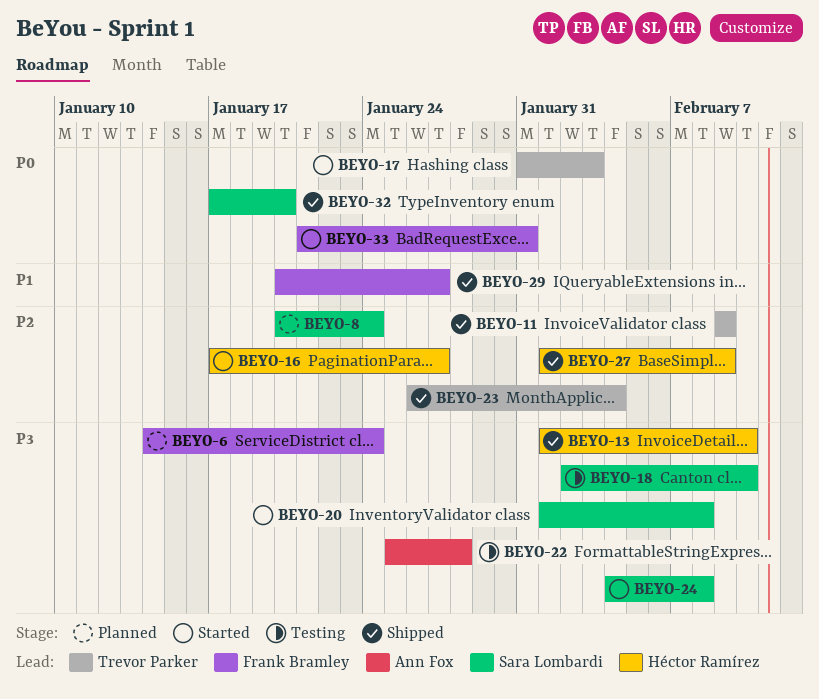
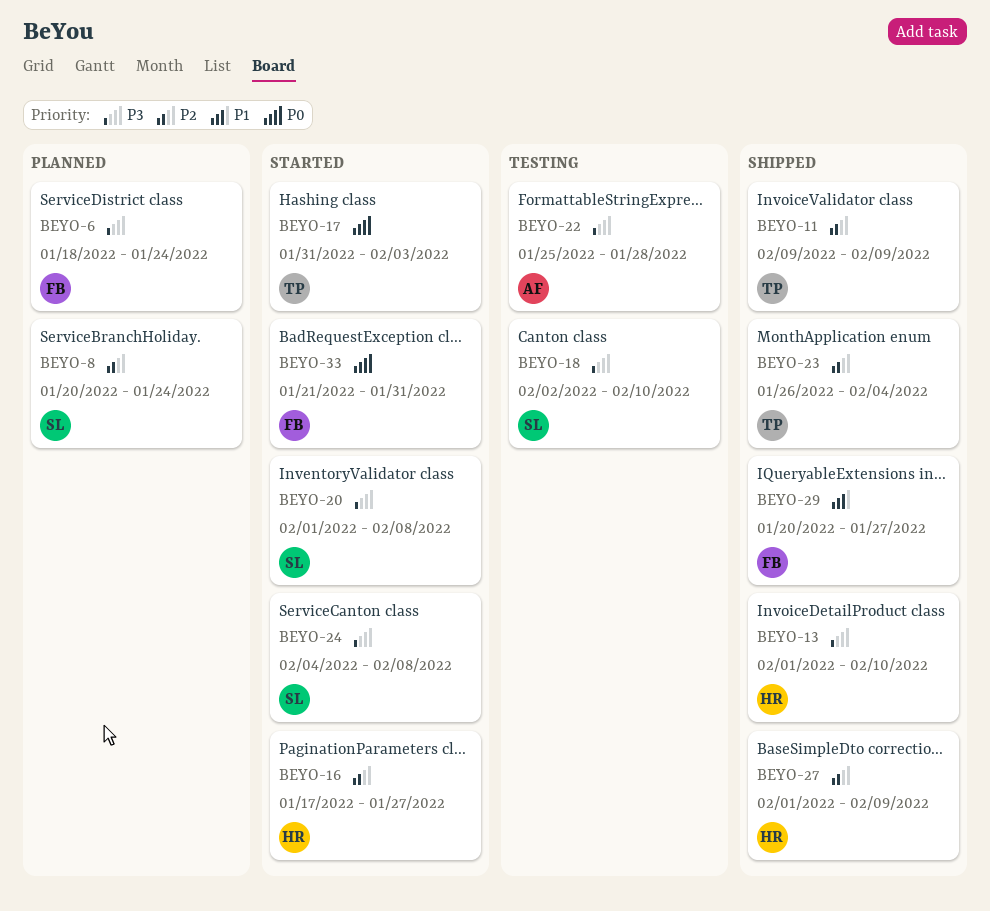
BEYO-6, start: Jan 14 -> Jan 18
BEYO-32: present -> none

